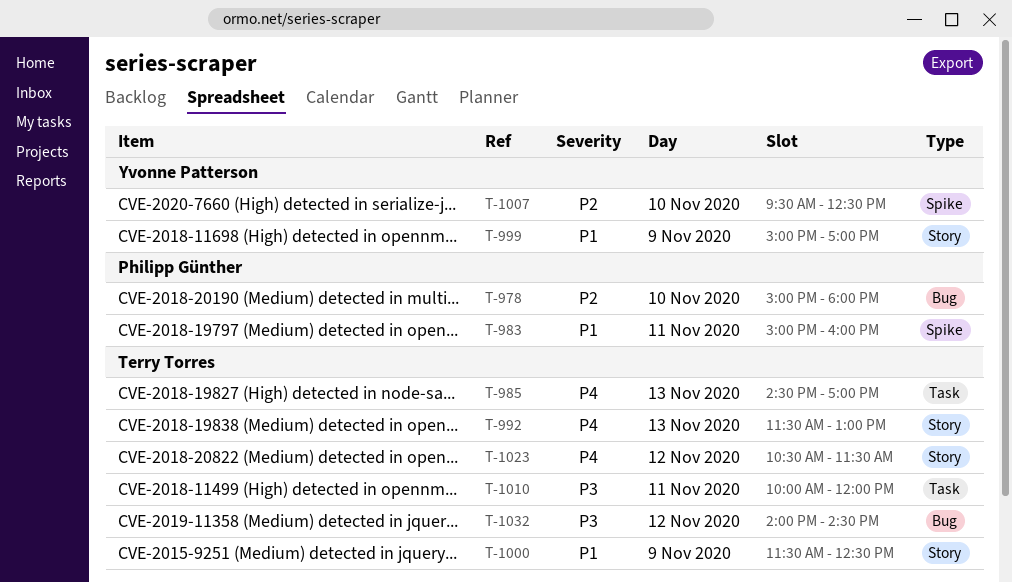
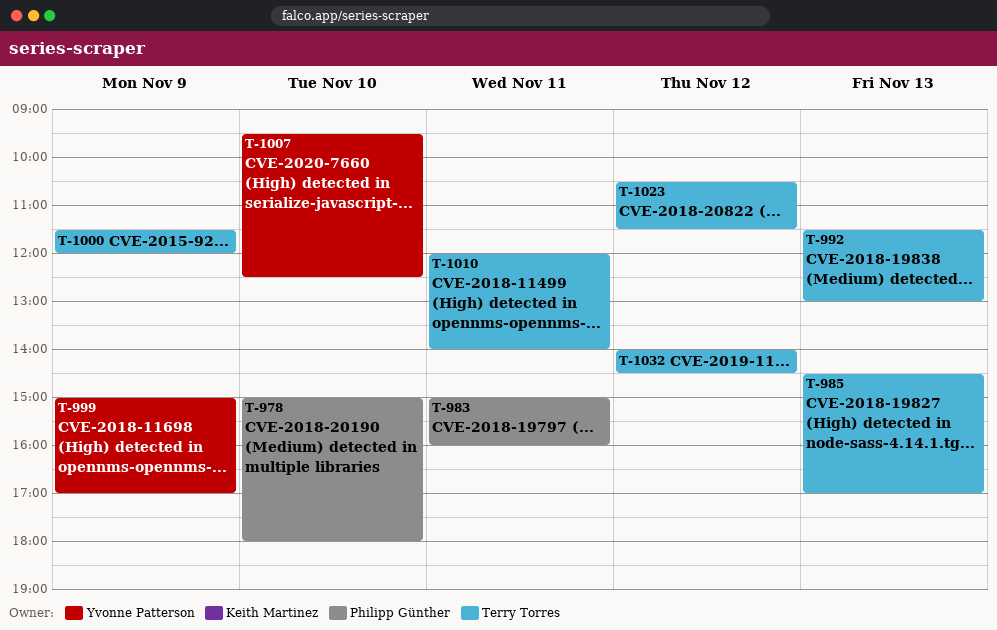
T-1000, ends: 12:30 -> 12:00
T-1010, begins: 10:00 -> 12:00
T-1010, ends: 12:00 -> 14:00

